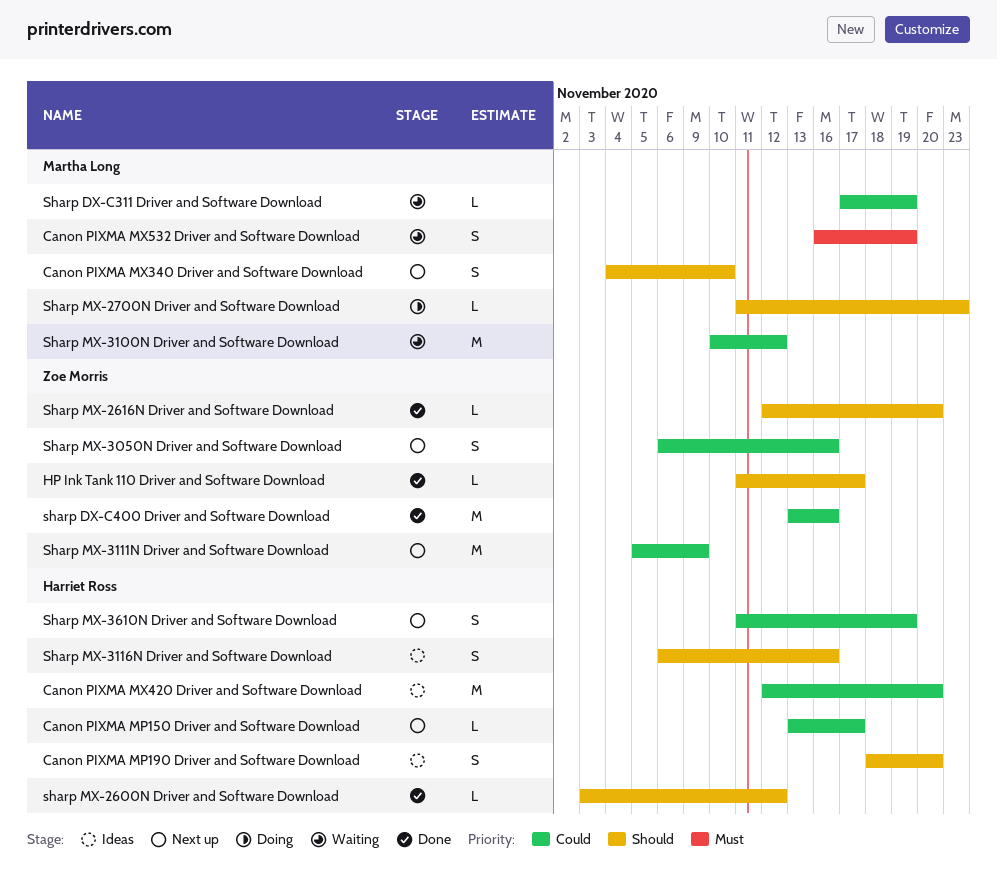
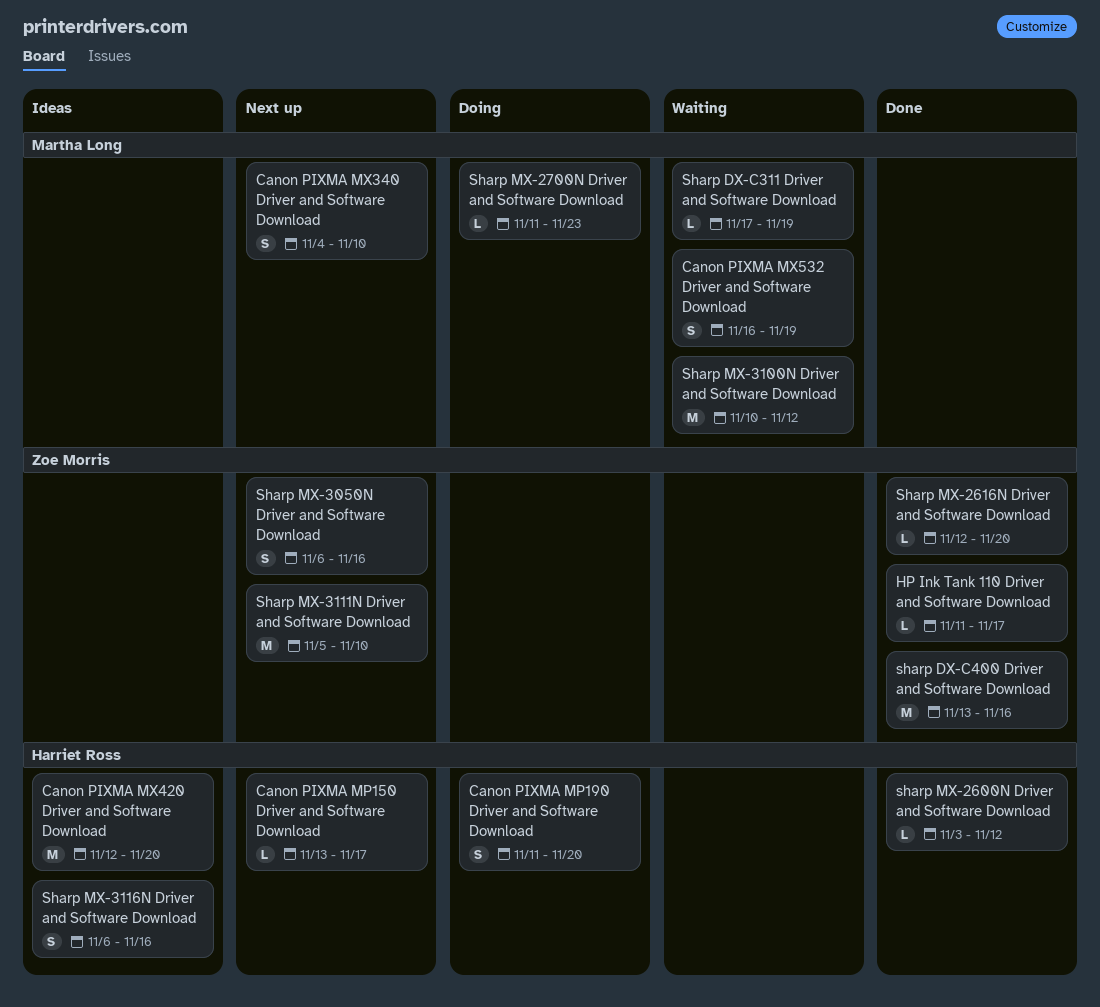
Canon PIXMA MP190 Driver and Software Download, status: Ideas -> Doing
Canon PIXMA MP190 Driver and Software Download, start: Nov 18 -> Nov 11
Sharp MX-3111N Driver and Software Download, due: Nov 9 -> Nov 10
Sharp MX-3610N Driver and Software Download: present -> none

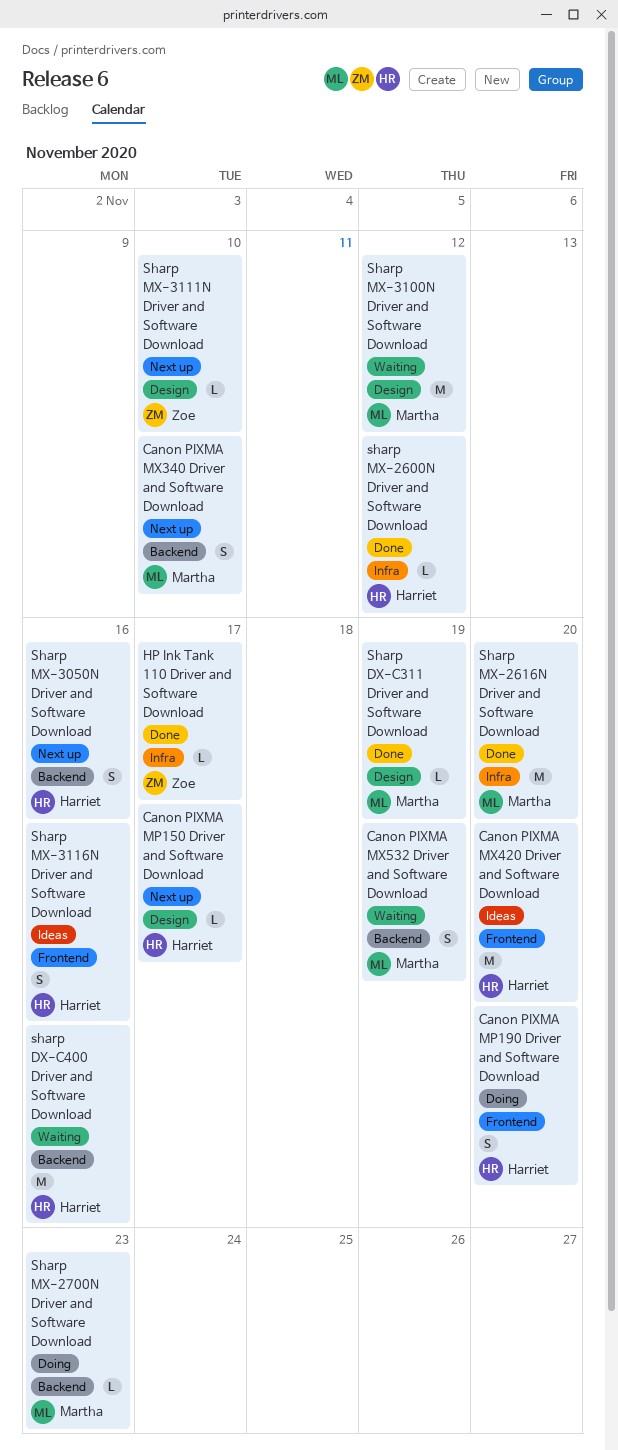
Sharp DX-C311 Driver and Software Download, status: Waiting -> Done
sharp DX-C400 Driver and Software Download, status: Done -> Waiting
sharp DX-C400 Driver and Software Download, owner: Zoe Morris -> Harriet Ross
Sharp MX-2616N Driver and Software Download, owner: Zoe Morris -> Martha Long
Sharp MX-2616N Driver and Software Download, estimate: L -> M
Sharp MX-3050N Driver and Software Download, owner: Zoe Morris -> Harriet Ross
Sharp MX-3111N Driver and Software Download, estimate: M -> L

